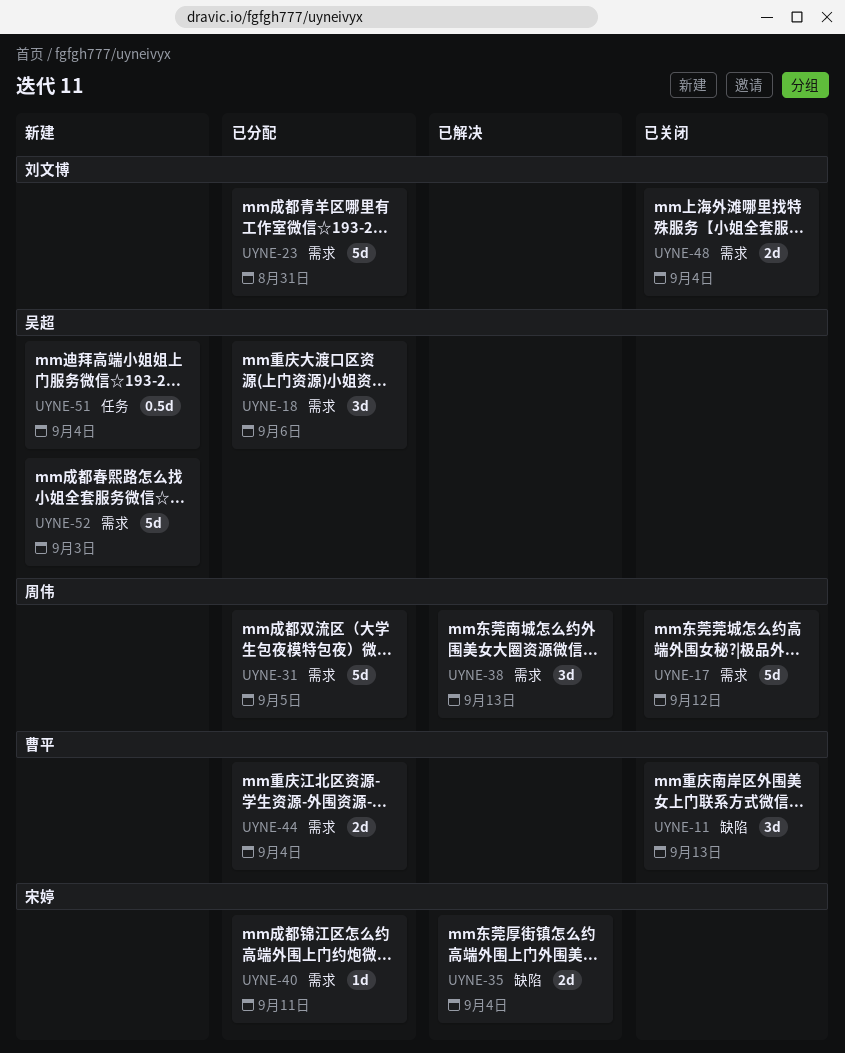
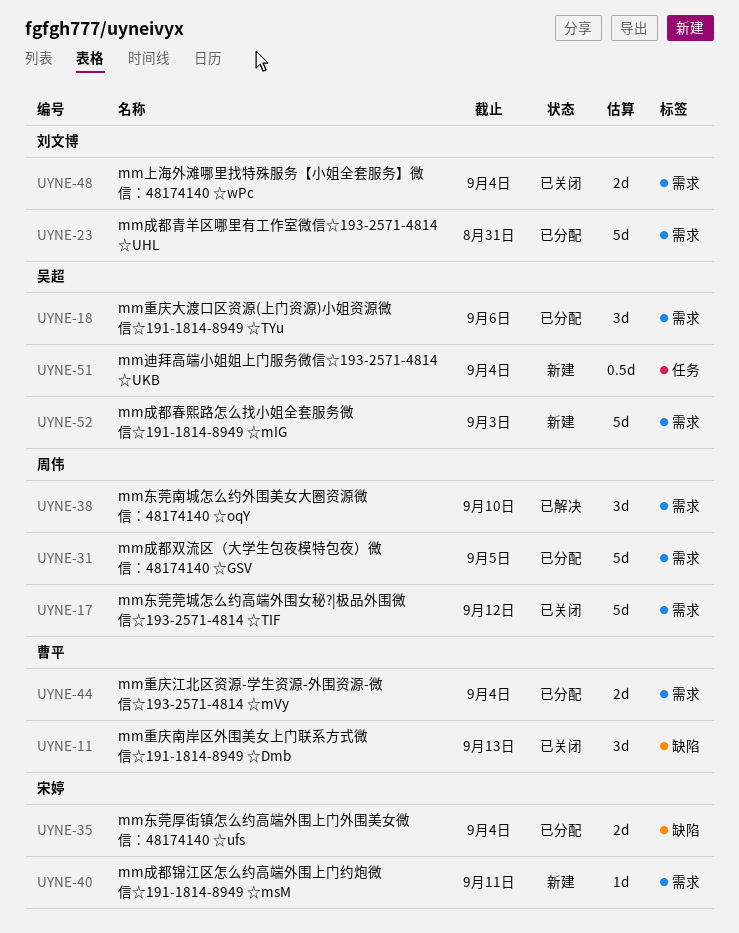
UYNE-35, status: 已解决 -> 已分配
UYNE-38, due: Sep 13 -> Sep 10
UYNE-40, status: 已分配 -> 新建

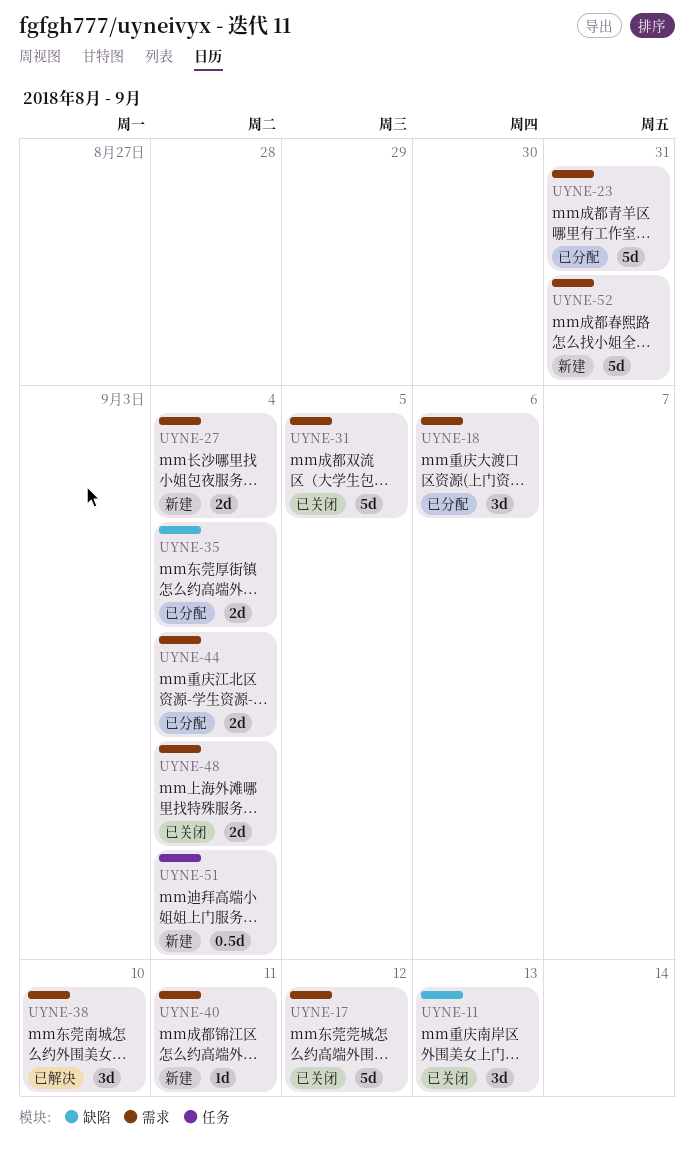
UYNE-27: none -> present
UYNE-31, status: 已分配 -> 已关闭
UYNE-52, due: Sep 3 -> Aug 31

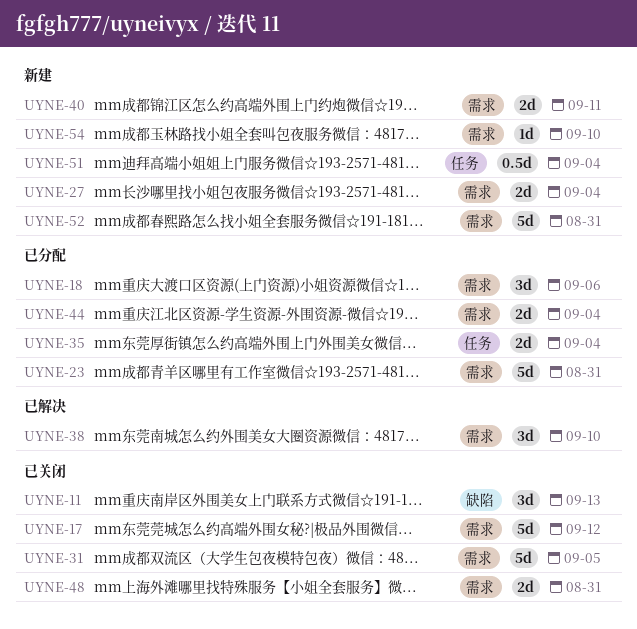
UYNE-35, label: 缺陷 -> 任务
UYNE-40, estimate: 1d -> 2d
UYNE-48, due: Sep 4 -> Aug 31
UYNE-54: none -> present

